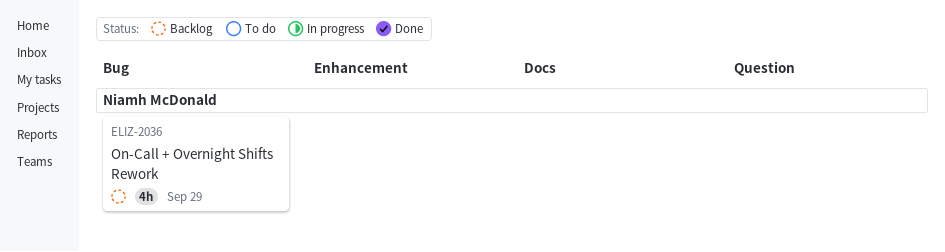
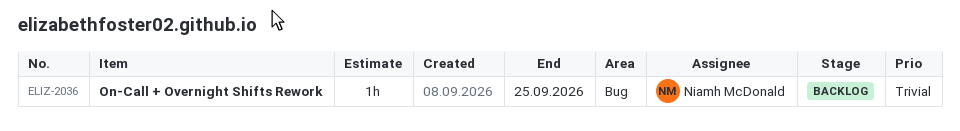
ELIZ-2036, estimate: 4h -> 1h
ELIZ-2036, due: Sep 29 -> Sep 25

